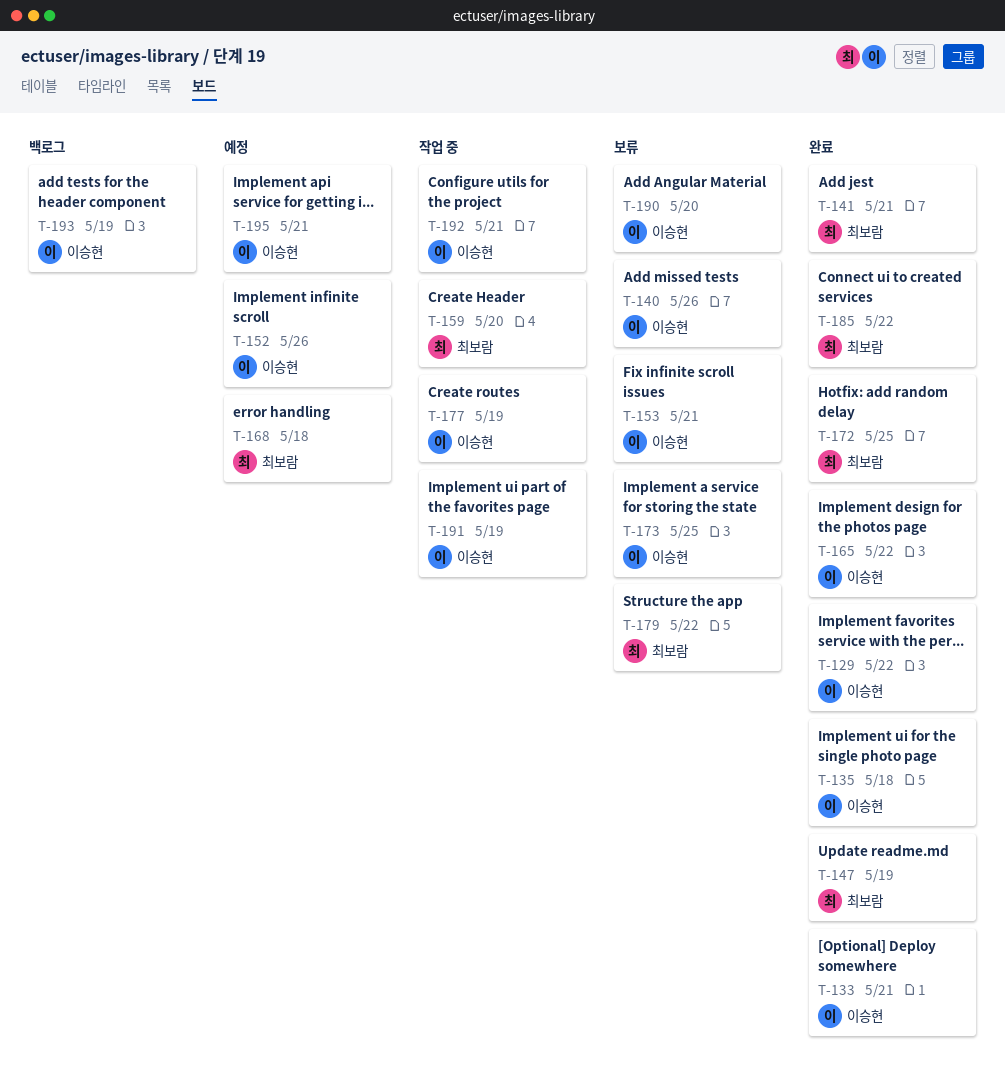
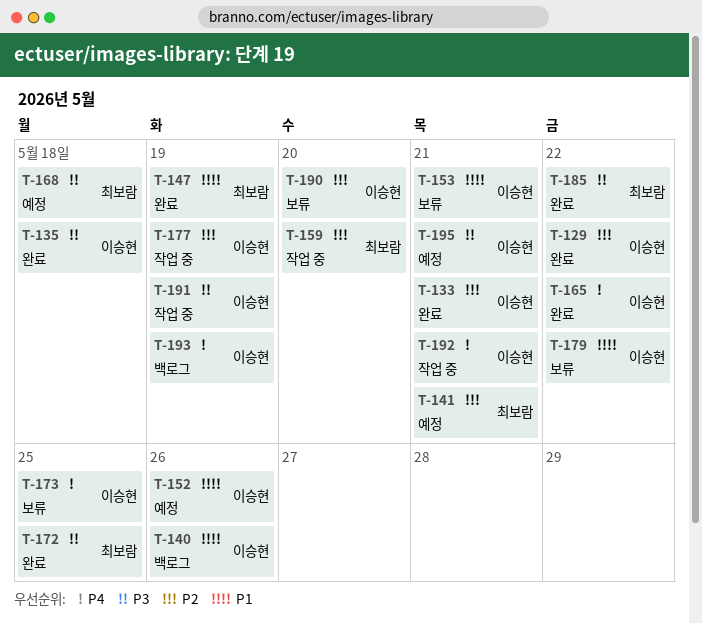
T-140, status: 보류 -> 백로그
T-141, status: 완료 -> 예정
T-179, owner: 최보람 -> 이승현

